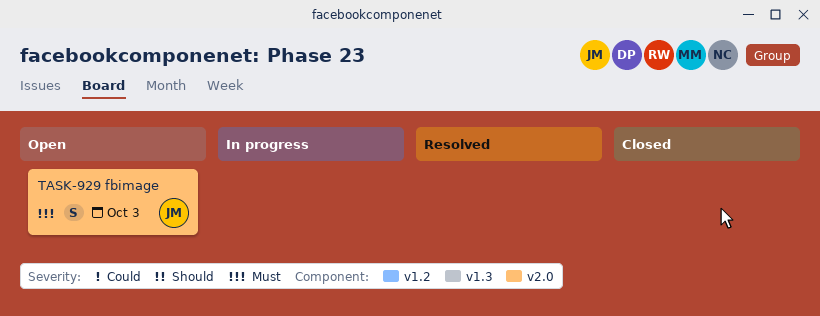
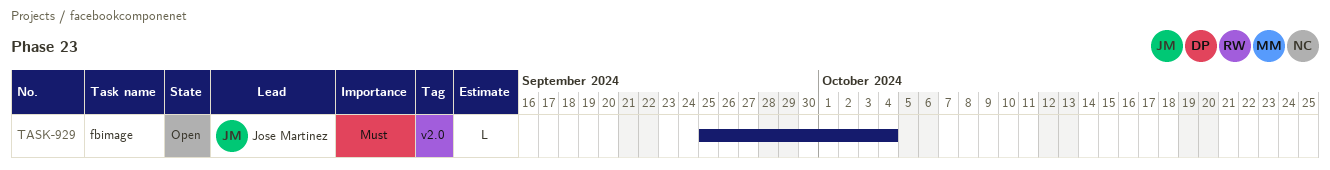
TASK-929, estimate: S -> L
TASK-929, due: Oct 3 -> Oct 4

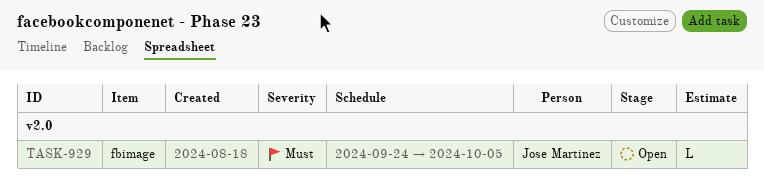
TASK-929, start: Sep 25 -> Sep 24
TASK-929, due: Oct 4 -> Oct 5

